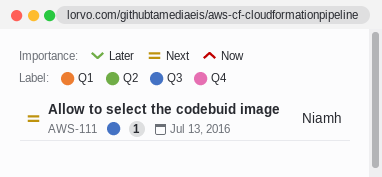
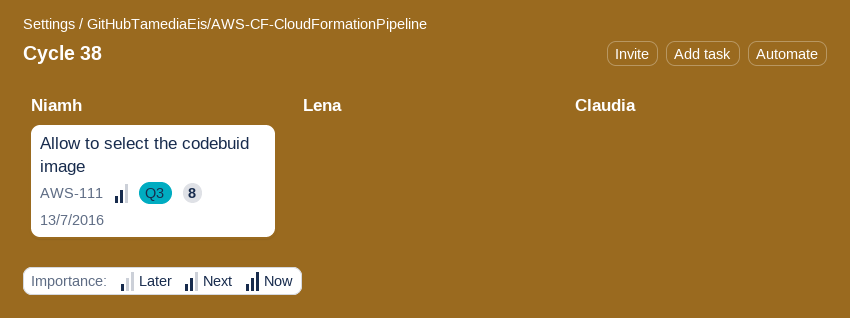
AWS-111, estimate: 1 -> 8

